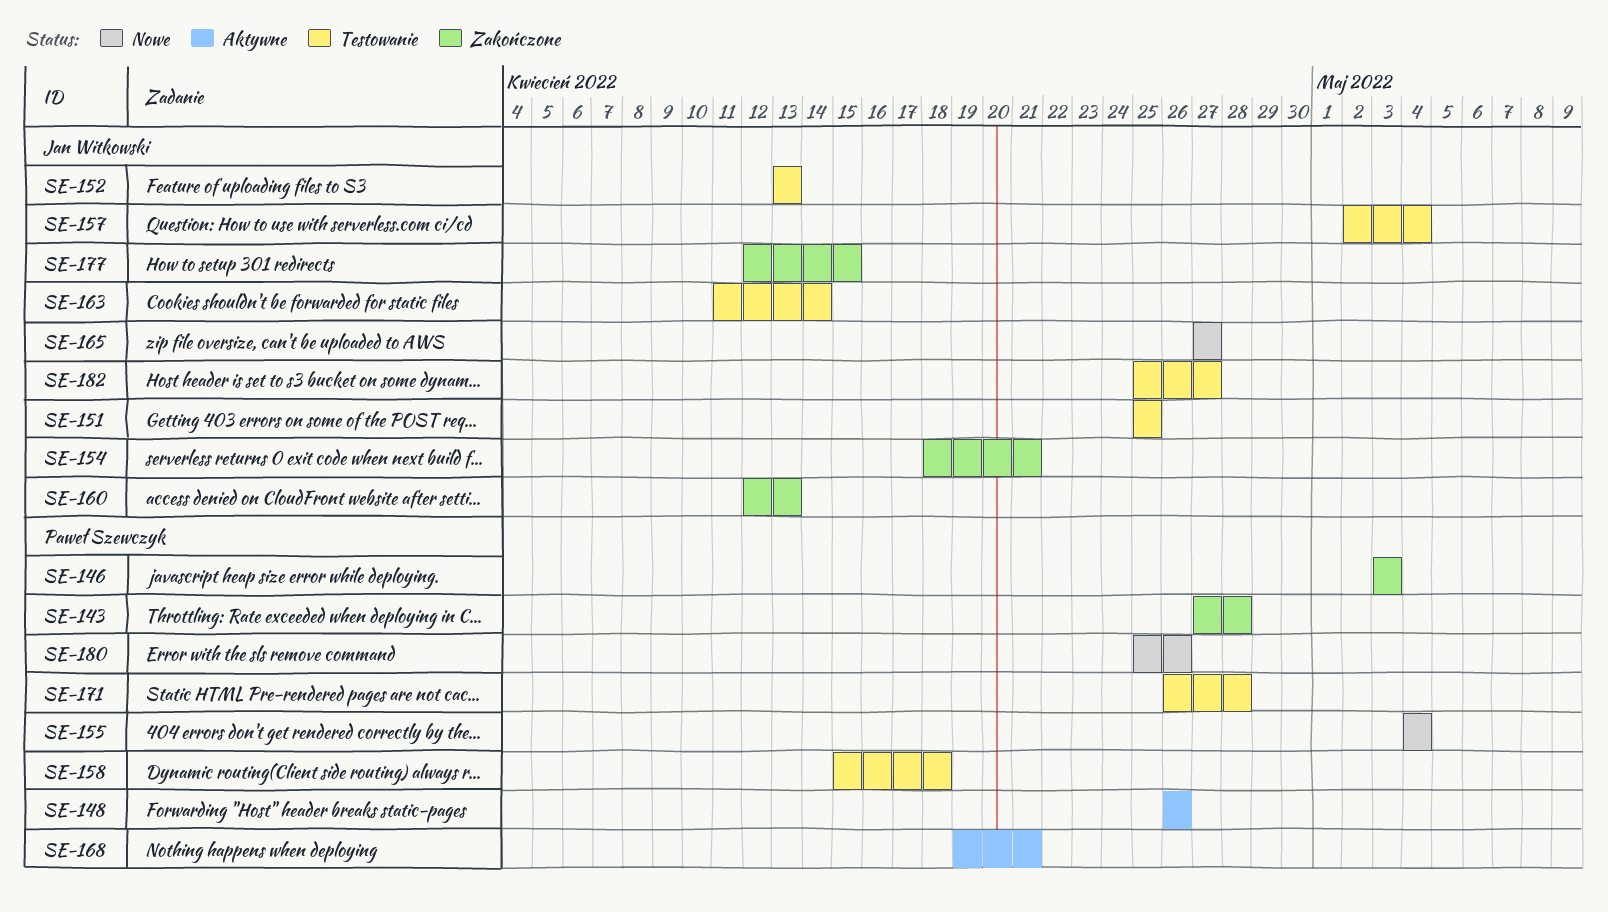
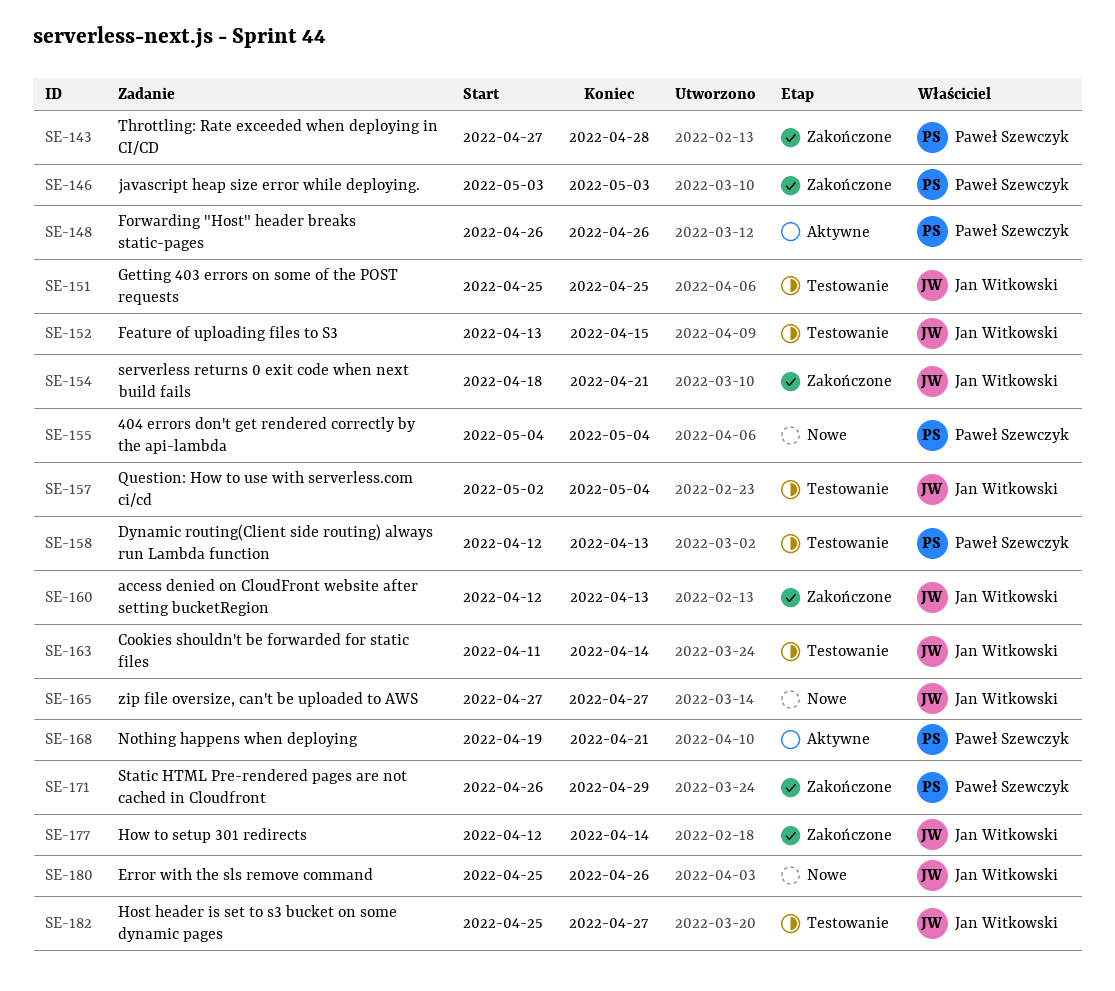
SE-152, due: Apr 13 -> Apr 15
SE-158, start: Apr 15 -> Apr 12
SE-158, due: Apr 18 -> Apr 13
SE-171, status: Testowanie -> Zakończone
SE-171, due: Apr 28 -> Apr 29
SE-177, due: Apr 15 -> Apr 14
SE-180, owner: Paweł Szewczyk -> Jan Witkowski

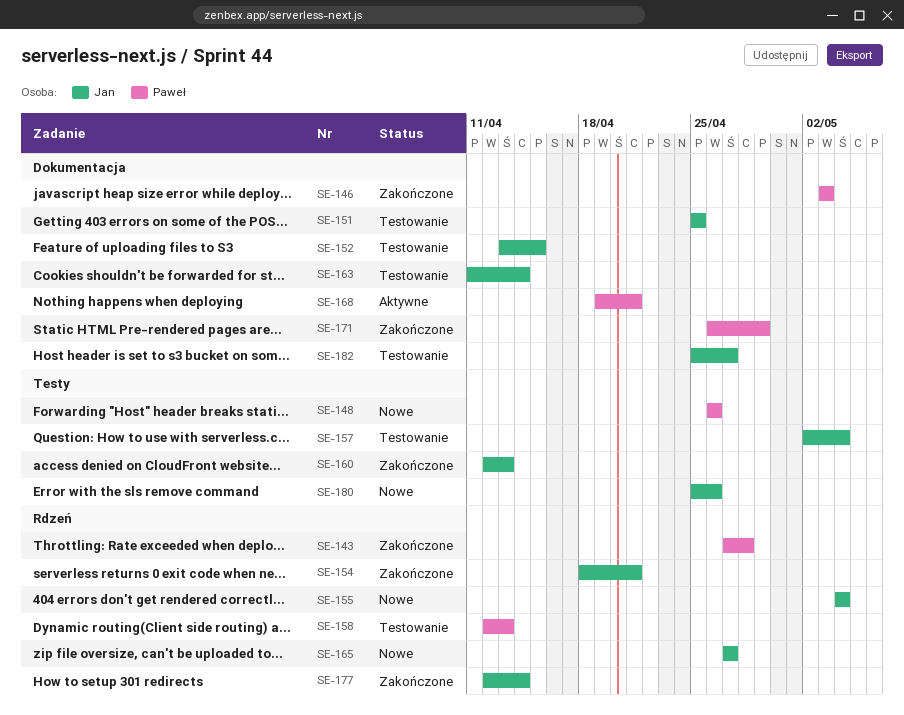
SE-148, status: Aktywne -> Nowe
SE-155, owner: Paweł Szewczyk -> Jan Witkowski

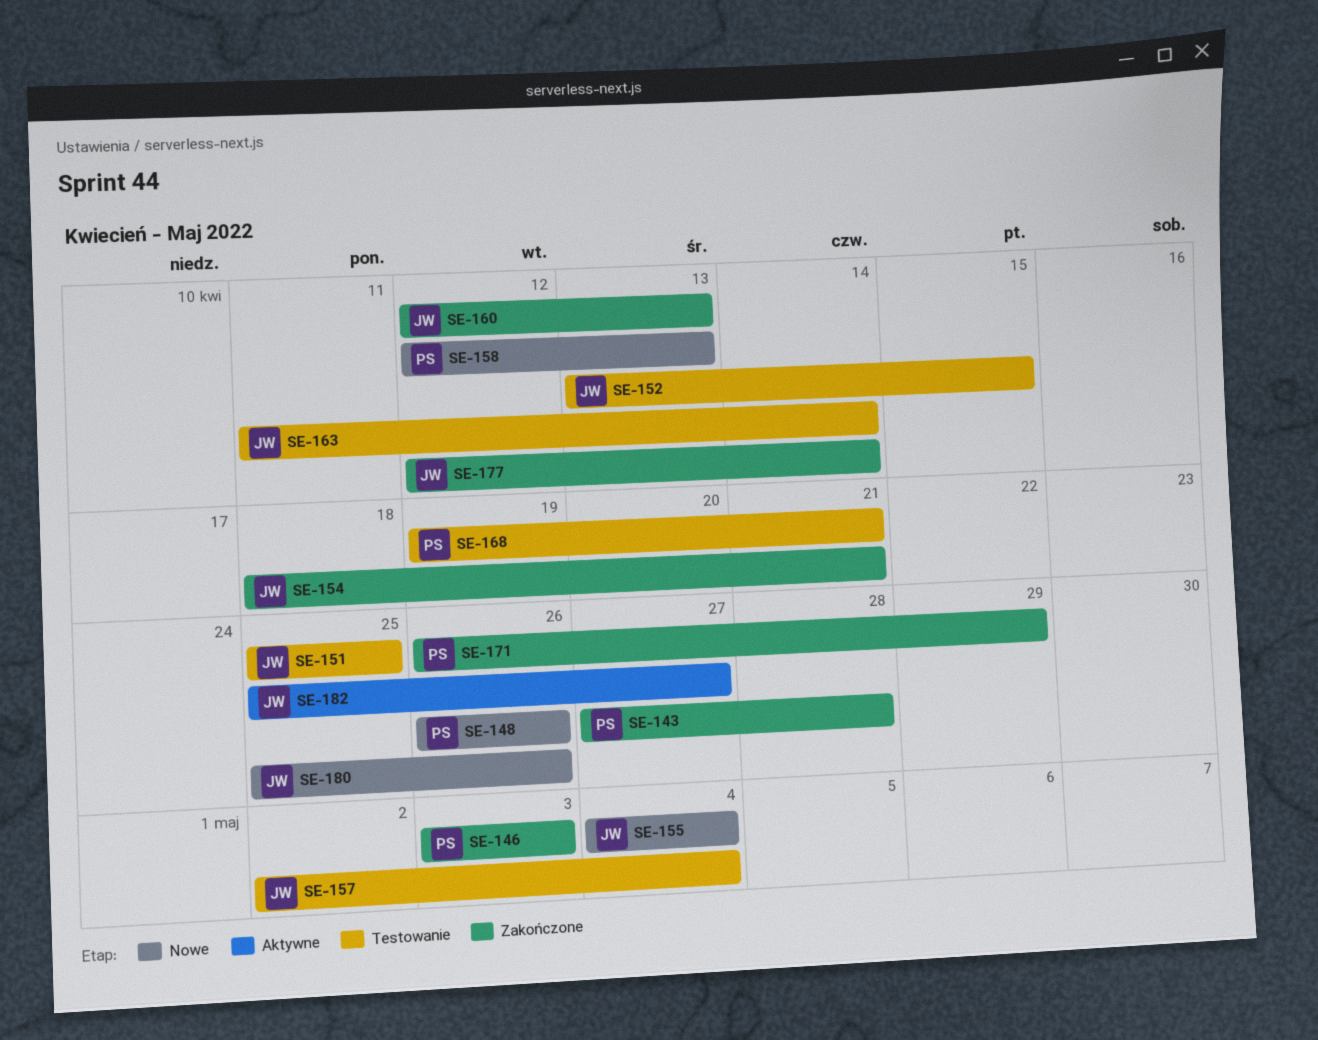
SE-158, status: Testowanie -> Nowe
SE-165: present -> none
SE-168, status: Aktywne -> Testowanie
SE-182, status: Testowanie -> Aktywne

